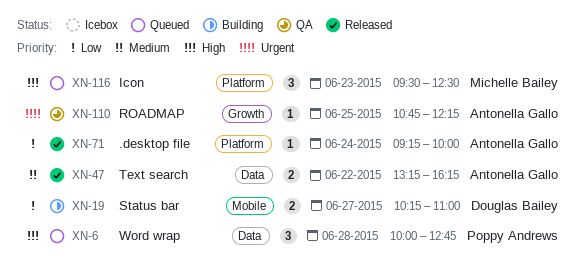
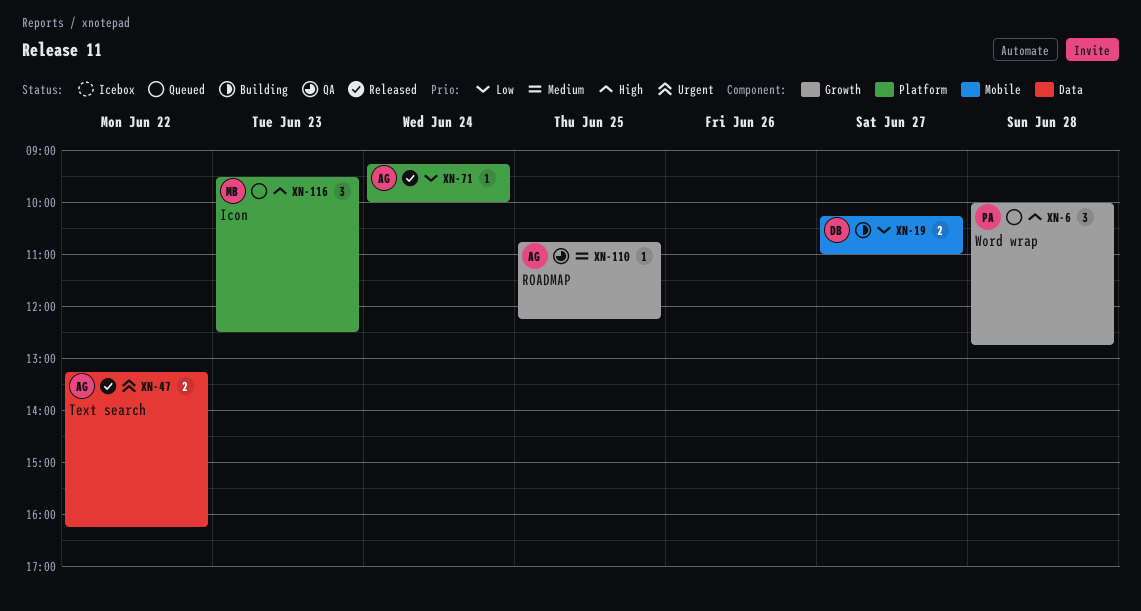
XN-6, label: Data -> Growth
XN-47, priority: Medium -> Urgent
XN-110, priority: Urgent -> Medium

